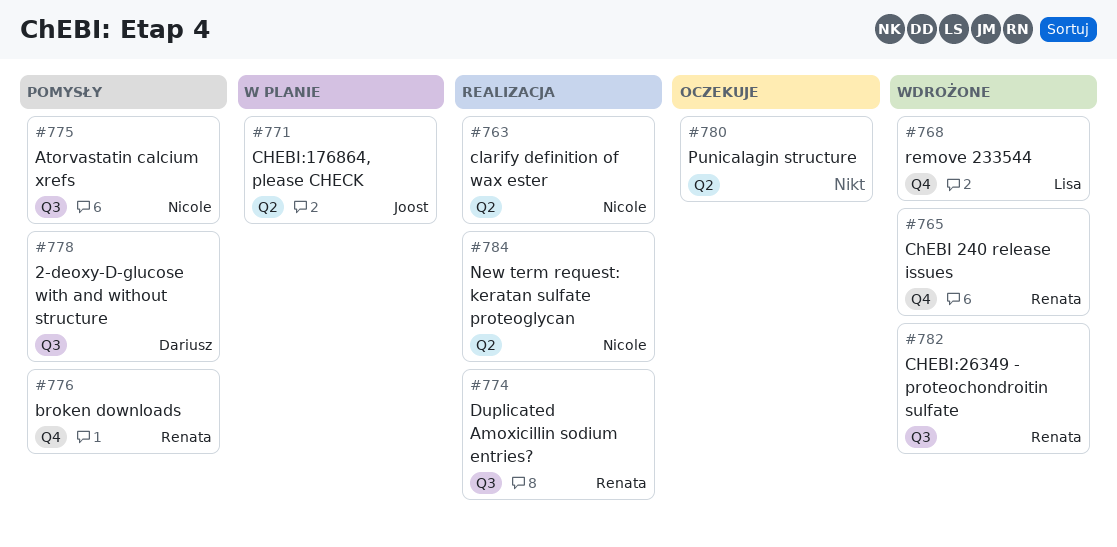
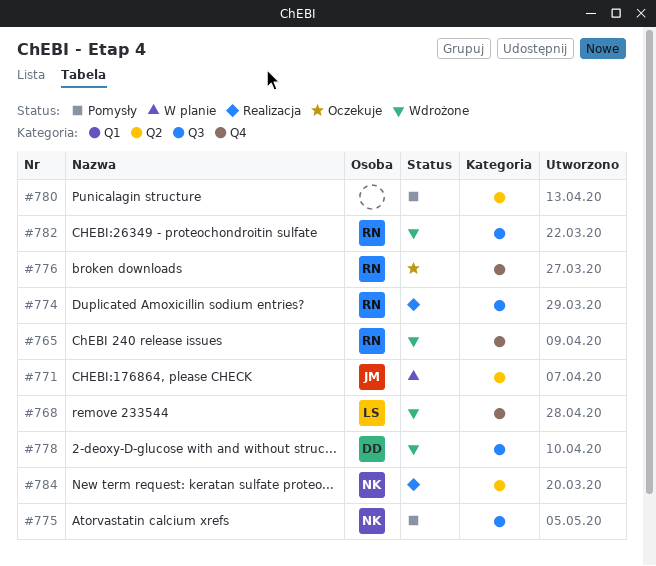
#763: present -> none
#776, status: Pomysły -> Oczekuje
#778, status: Pomysły -> Wdrożone
#780, status: Oczekuje -> Pomysły

